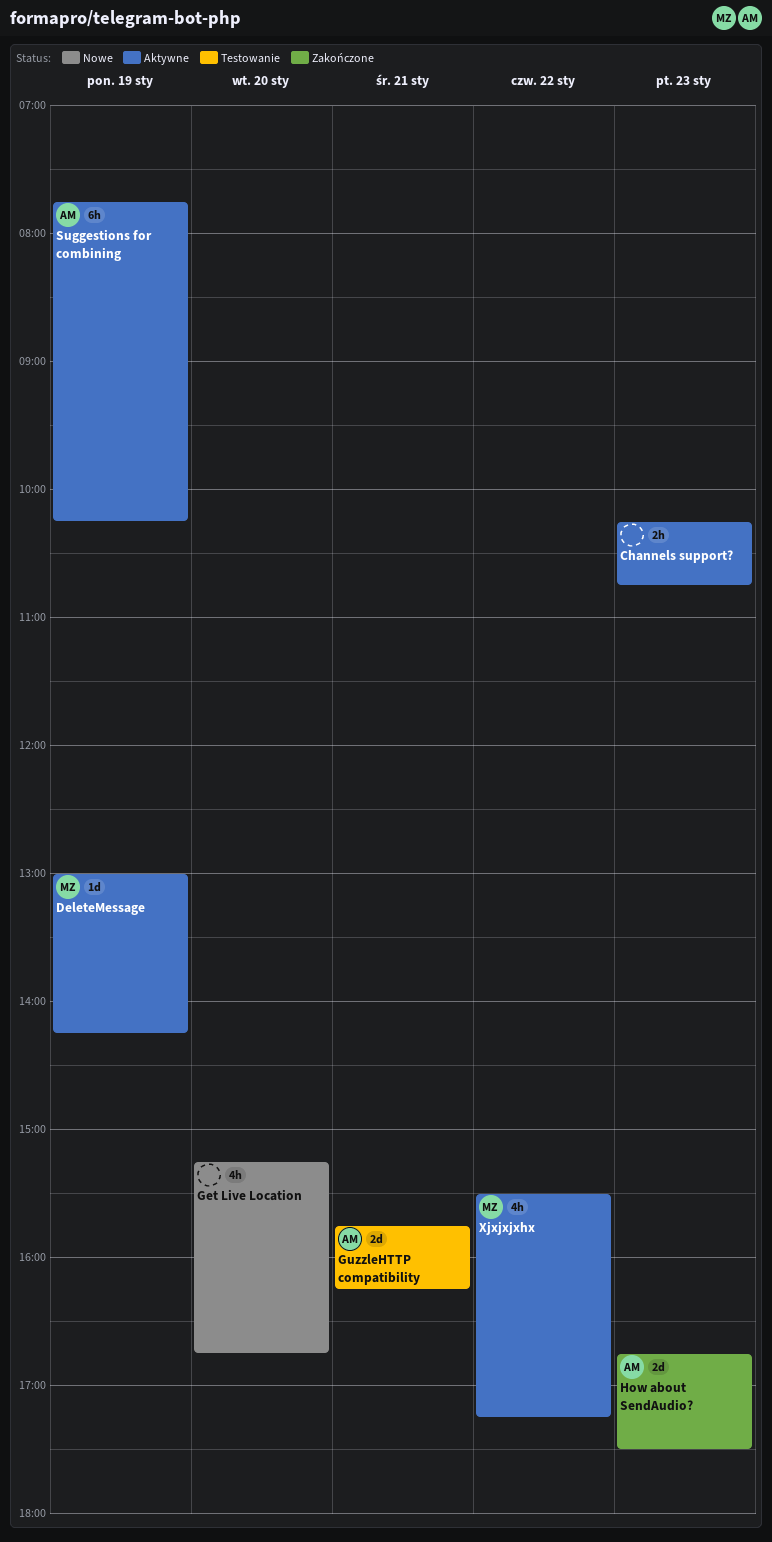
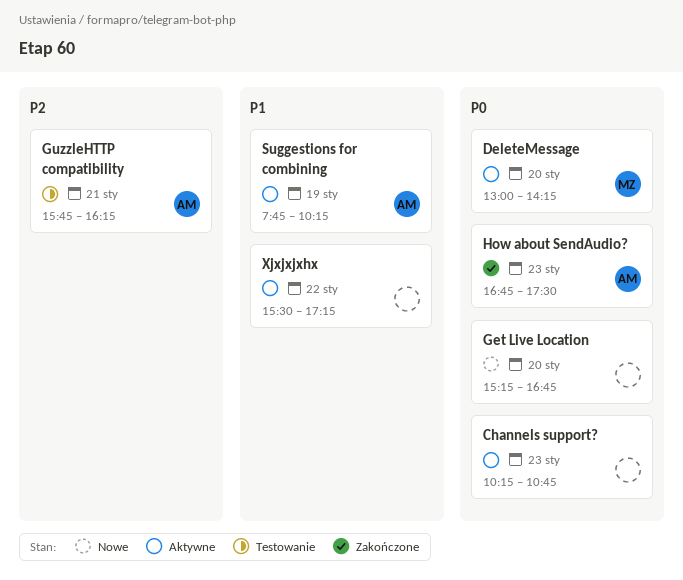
DeleteMessage, day: Jan 19 -> Jan 20
Xjxjxjxhx, owner: MZ -> none

